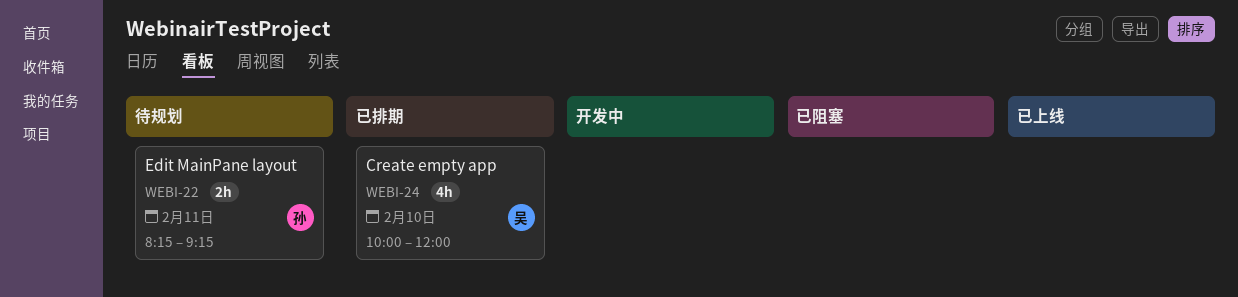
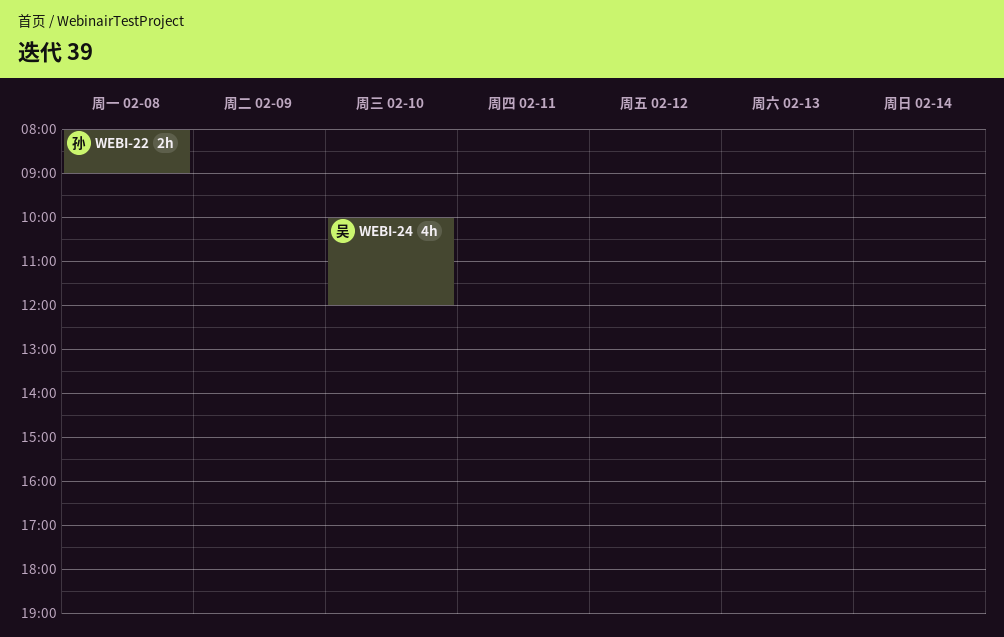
WEBI-22, day: Feb 11 -> Feb 8
WEBI-22, begins: 08:15 -> 08:00
WEBI-22, ends: 09:15 -> 09:00

